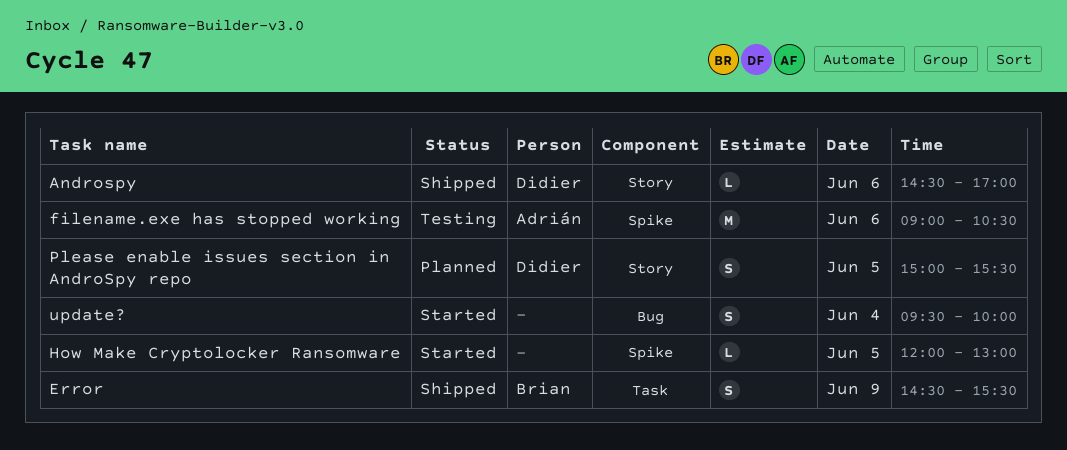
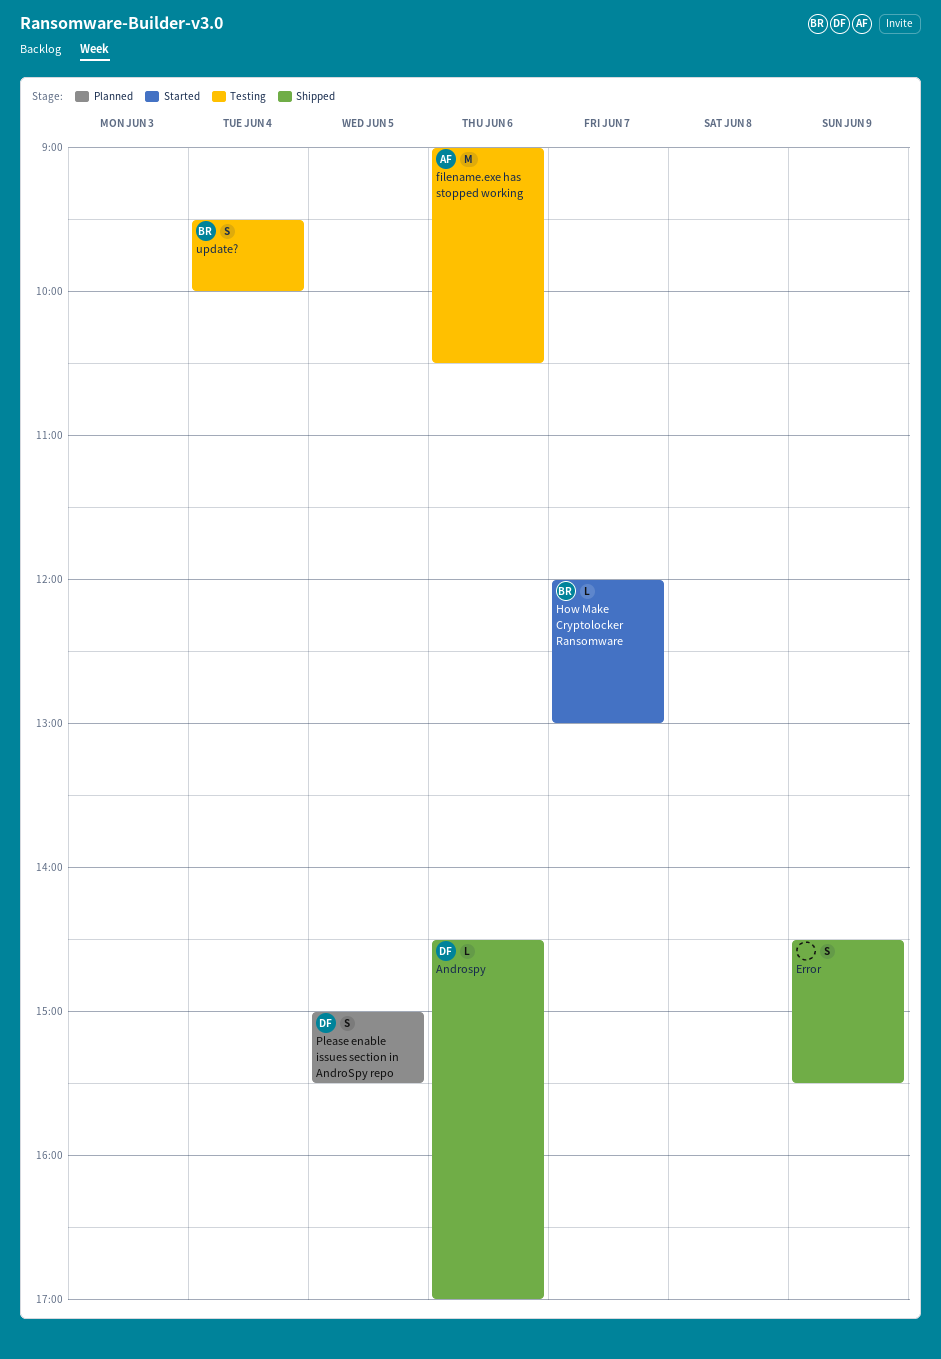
Error, owner: Brian -> none
How Make Cryptolocker Ransomware, owner: none -> Brian
How Make Cryptolocker Ransomware, day: Jun 5 -> Jun 7
update?, status: Started -> Testing
update?, owner: none -> Brian

